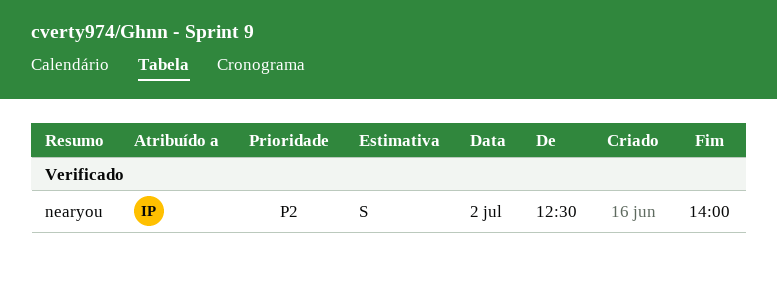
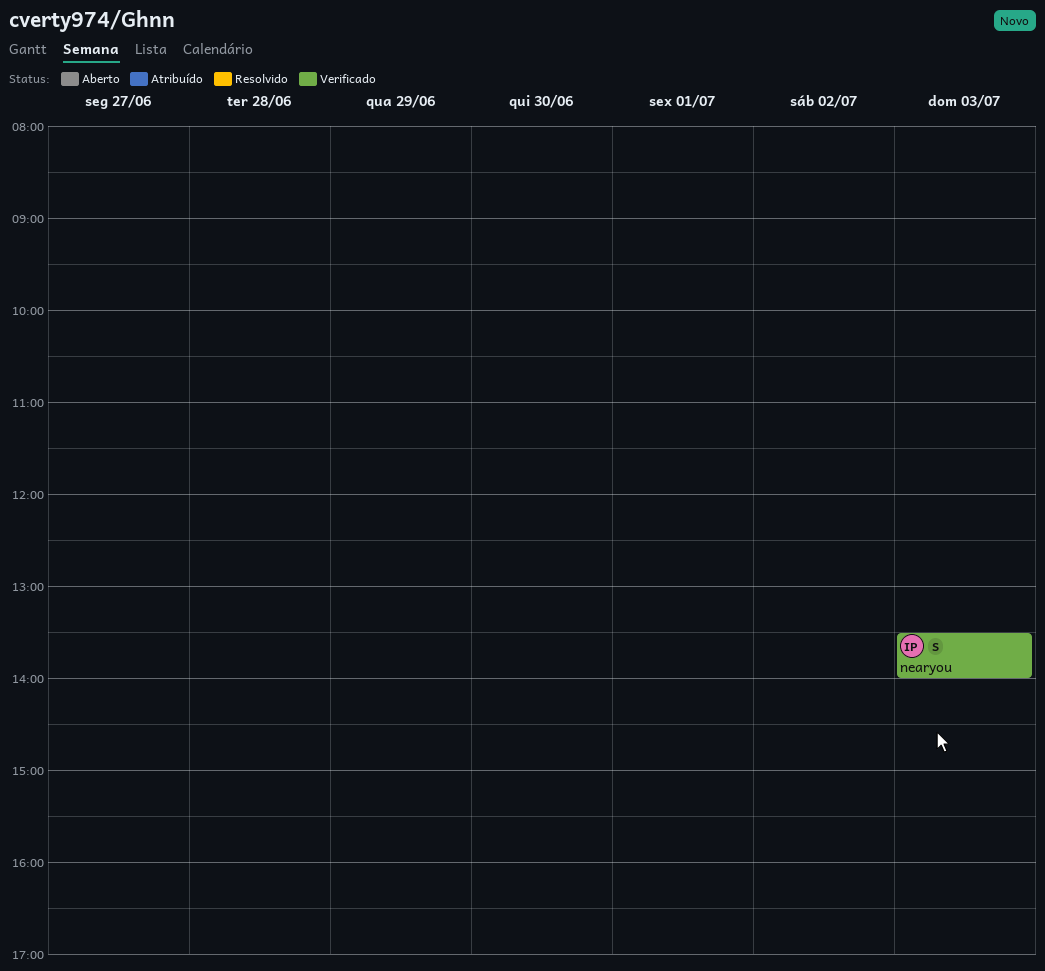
nearyou, day: Jul 2 -> Jul 3
nearyou, begins: 12:30 -> 13:30

